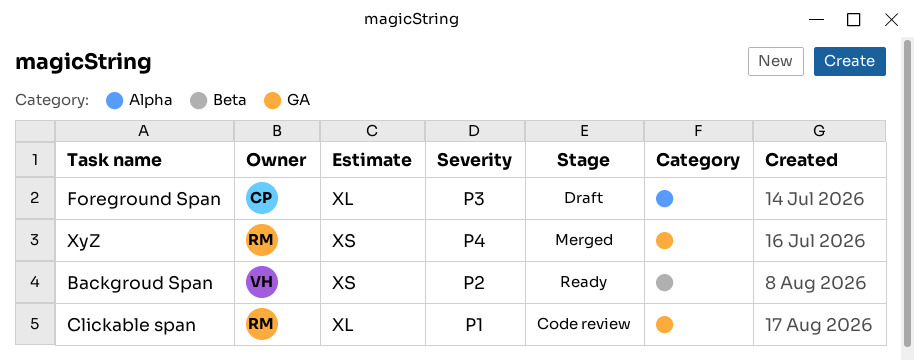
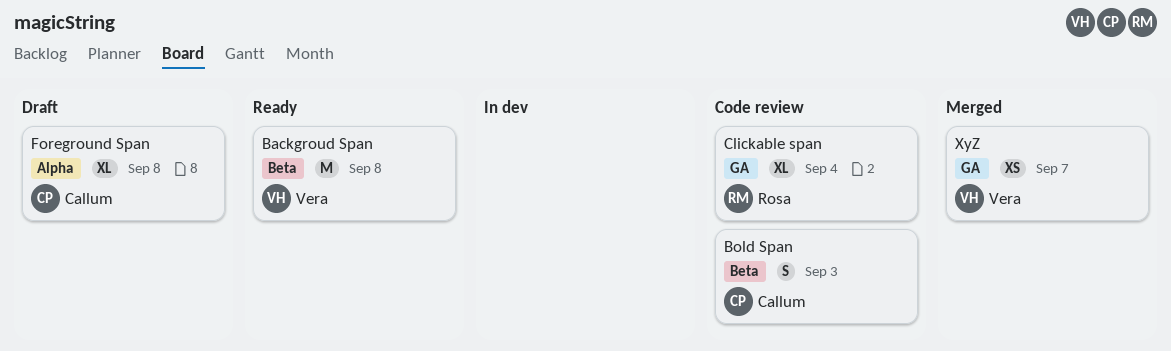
Backgroud Span, estimate: XS -> M
Bold Span: none -> present
XyZ, owner: Rosa -> Vera

